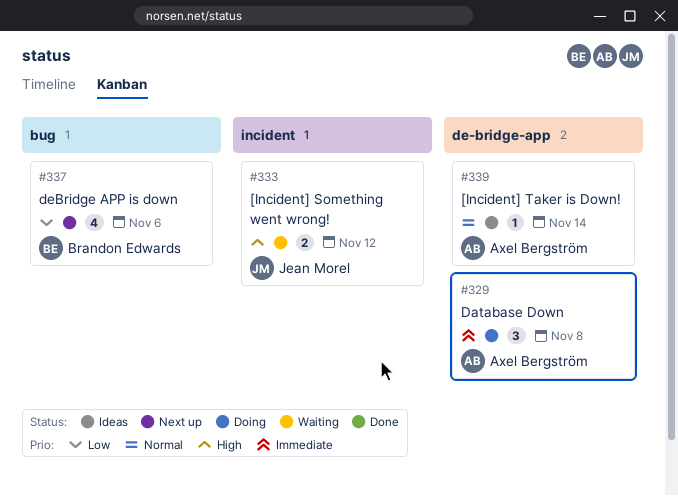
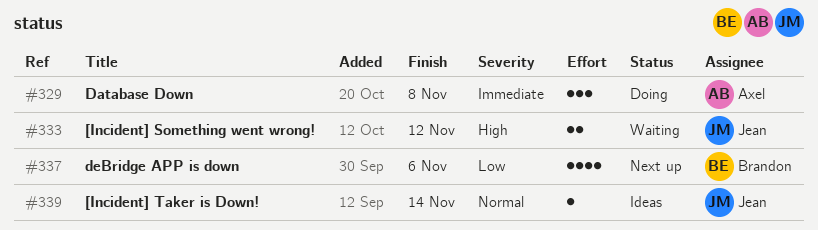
#339, owner: Axel Bergström -> Jean Morel

